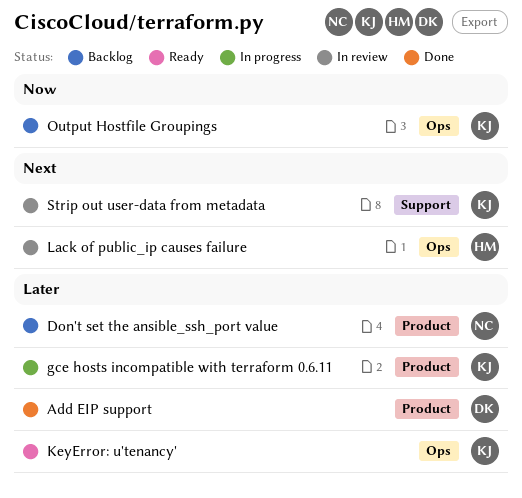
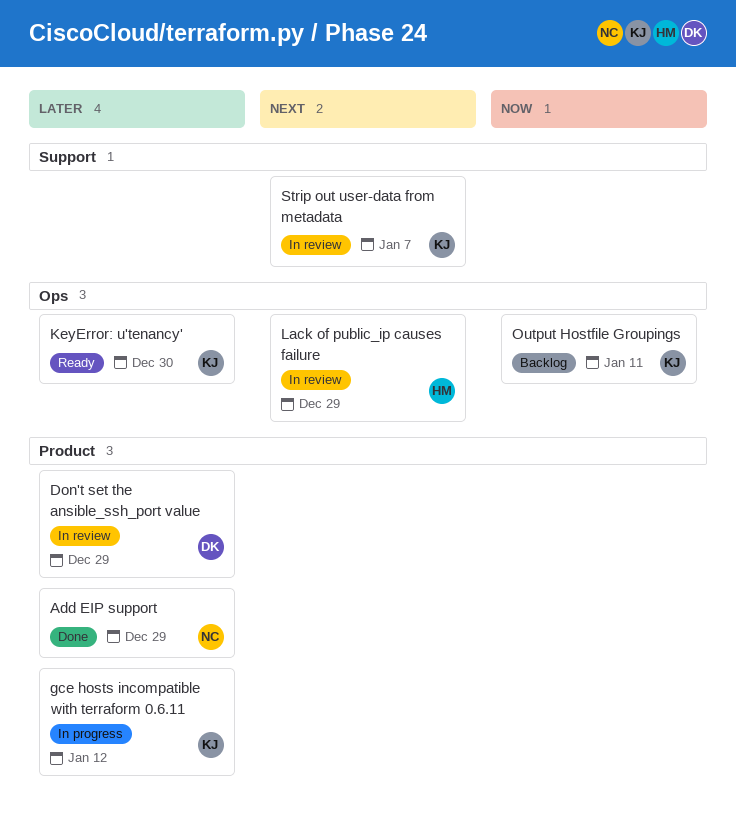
Add EIP support, owner: DK -> NC
Don't set the ansible_ssh_port value, status: Backlog -> In review
Don't set the ansible_ssh_port value, owner: NC -> DK

